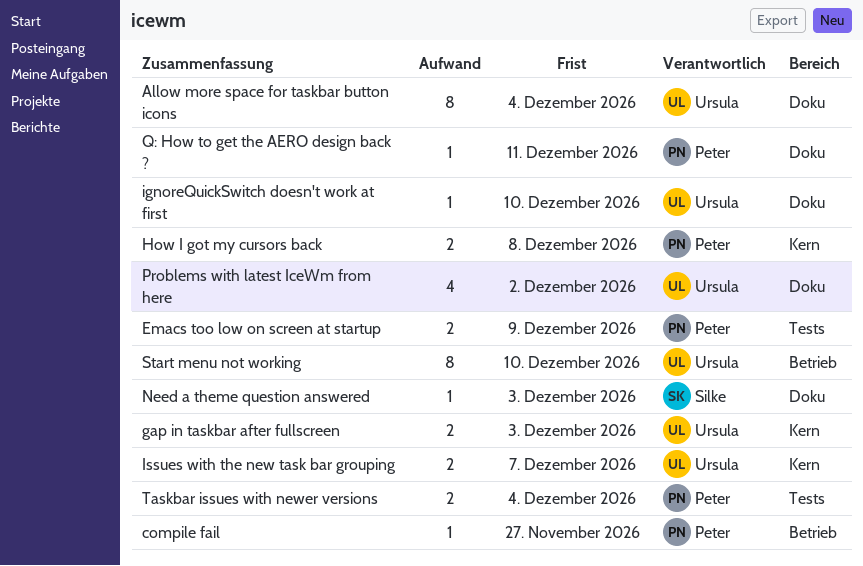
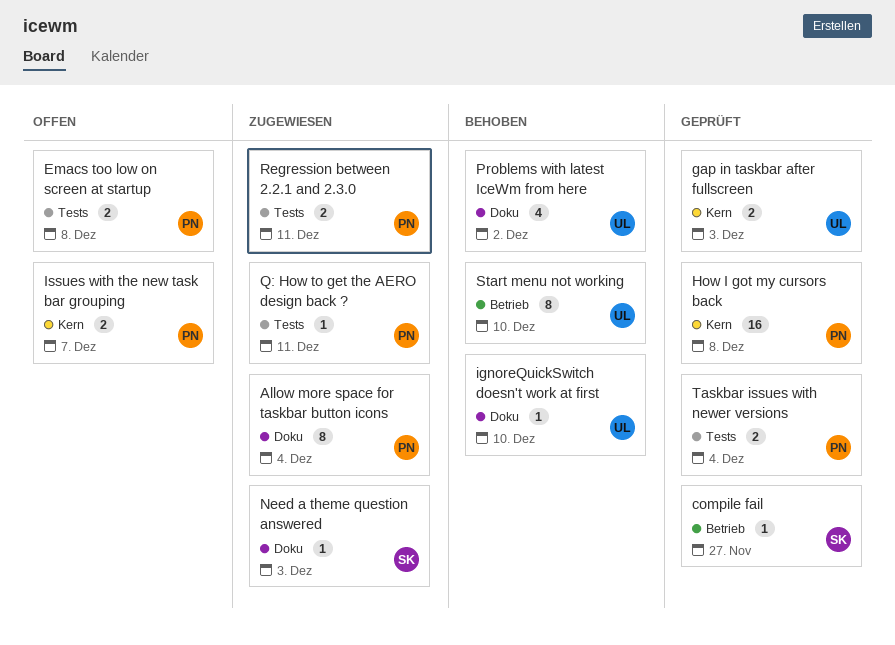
Allow more space for taskbar button icons, owner: Ursula -> Peter
compile fail, owner: Peter -> Silke
Emacs too low on screen at startup, due: Dec 9 -> Dec 8
How I got my cursors back, estimate: 2 -> 16
Issues with the new task bar grouping, owner: Ursula -> Peter
Q: How to get the AERO design back ?, label: Doku -> Tests
Regression between 2.2.1 and 2.3.0: none -> present

